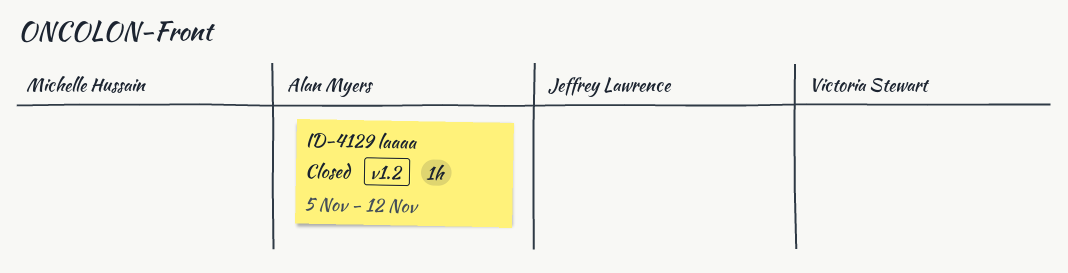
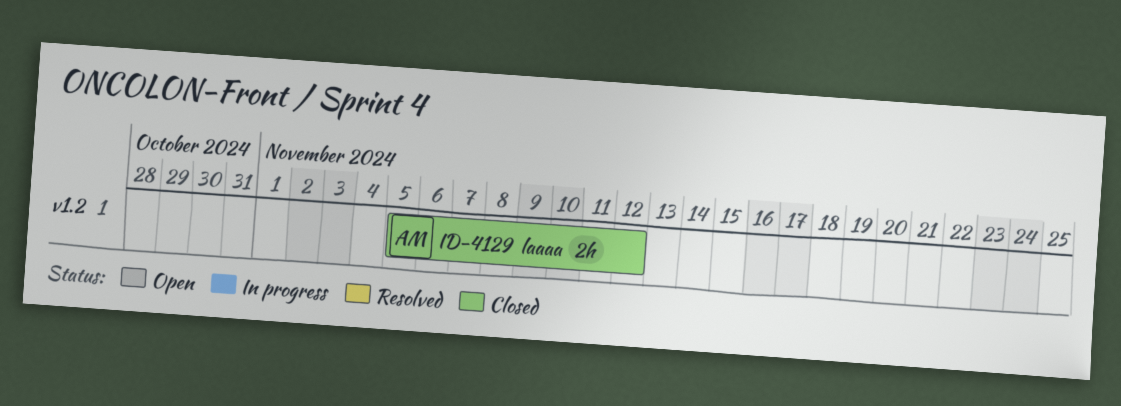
ID-4129, estimate: 1h -> 2h

